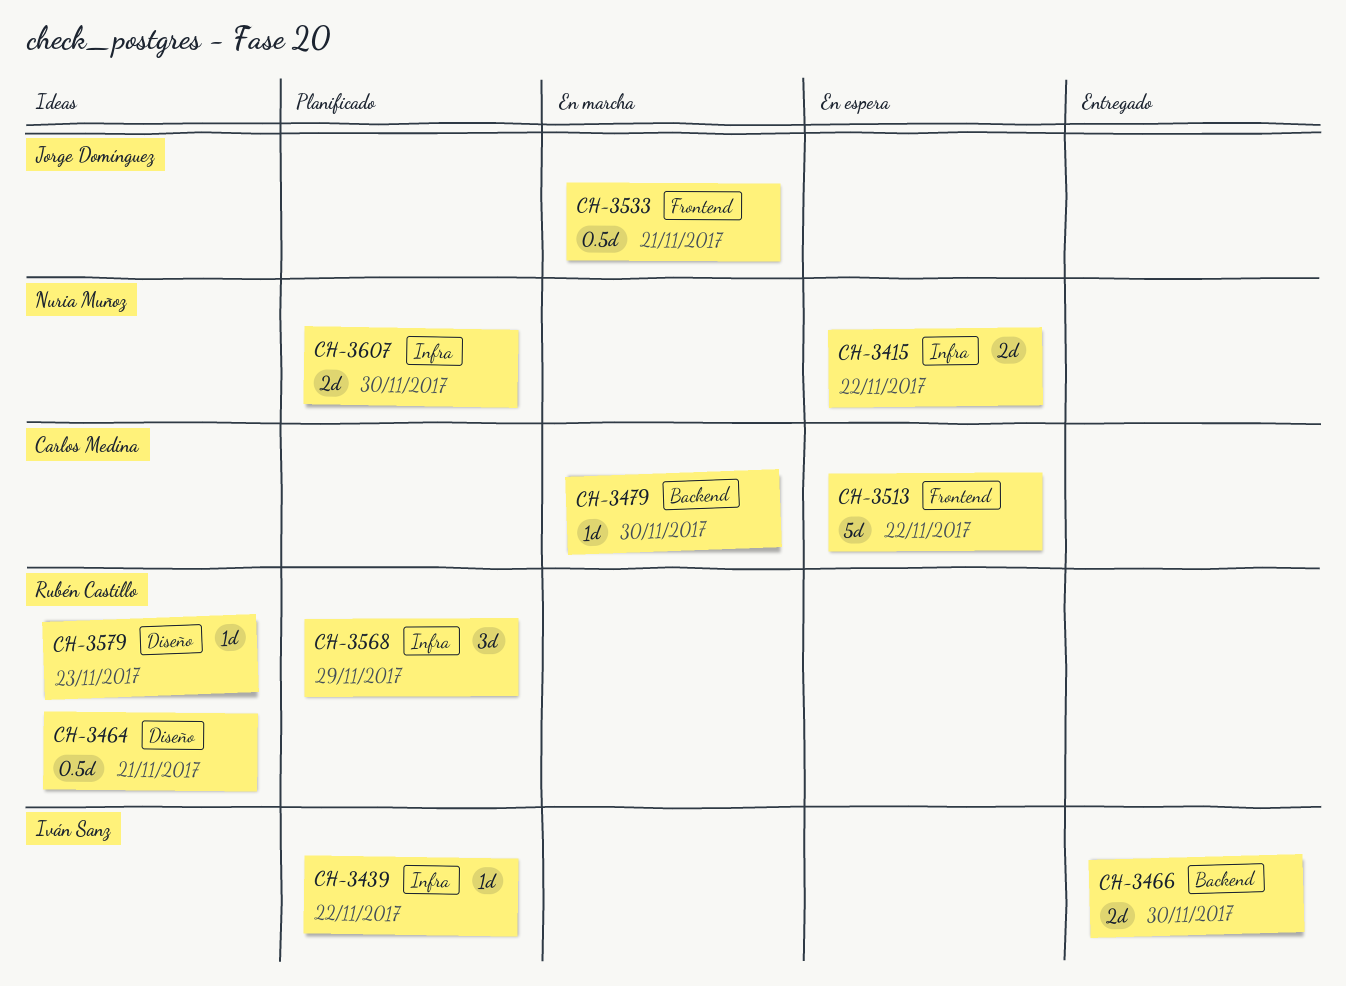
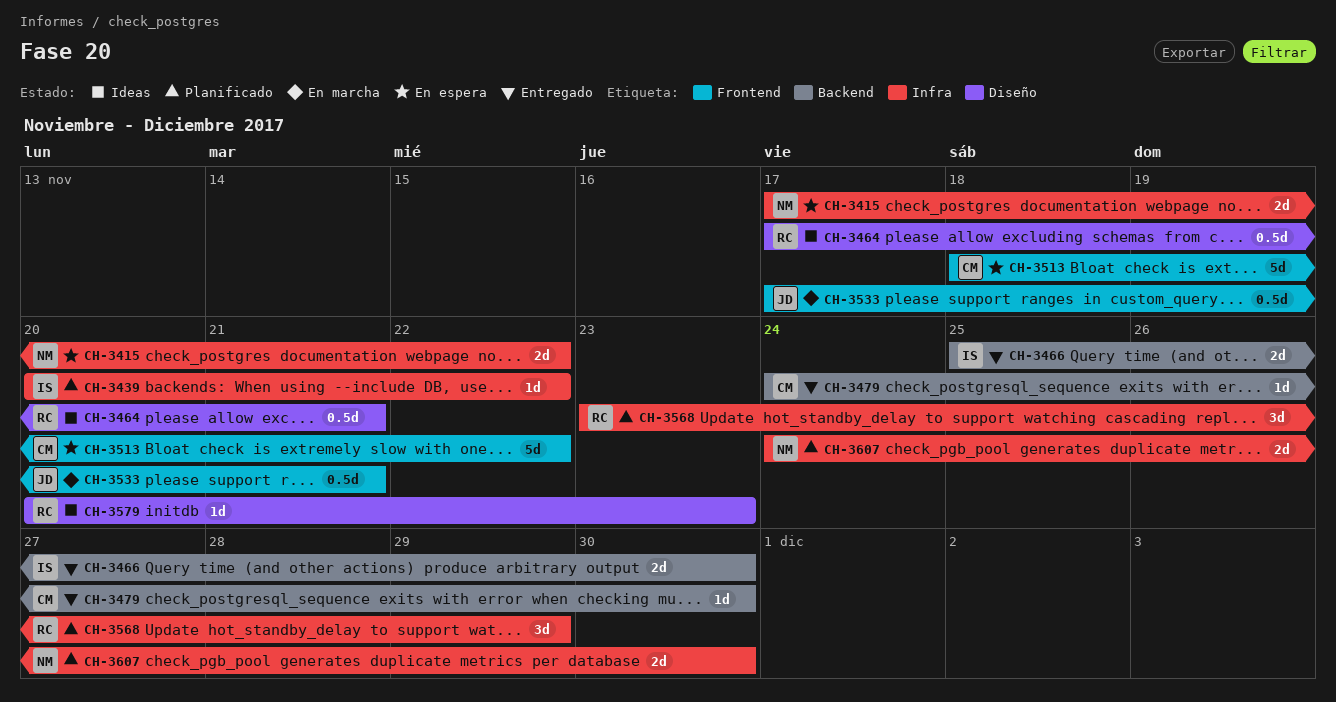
CH-3479, status: En marcha -> Entregado

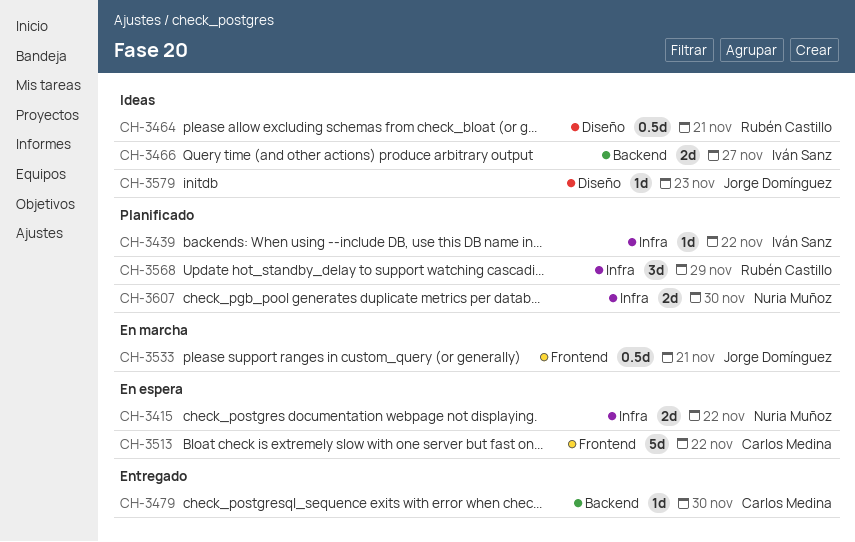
CH-3466, status: Entregado -> Ideas
CH-3466, due: Nov 30 -> Nov 27
CH-3579, owner: Rubén Castillo -> Jorge Domínguez

